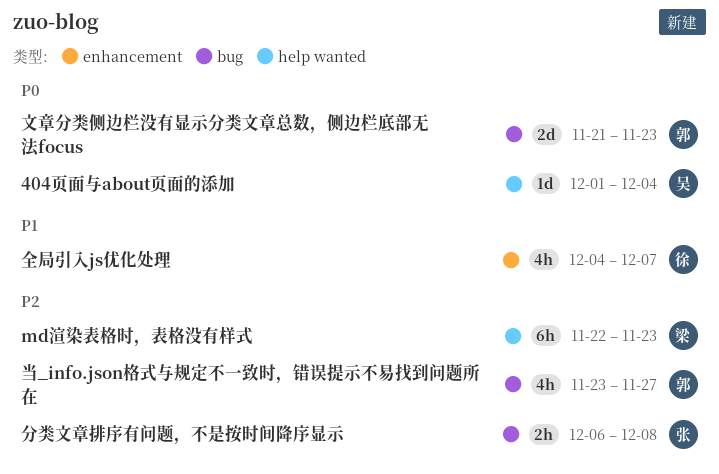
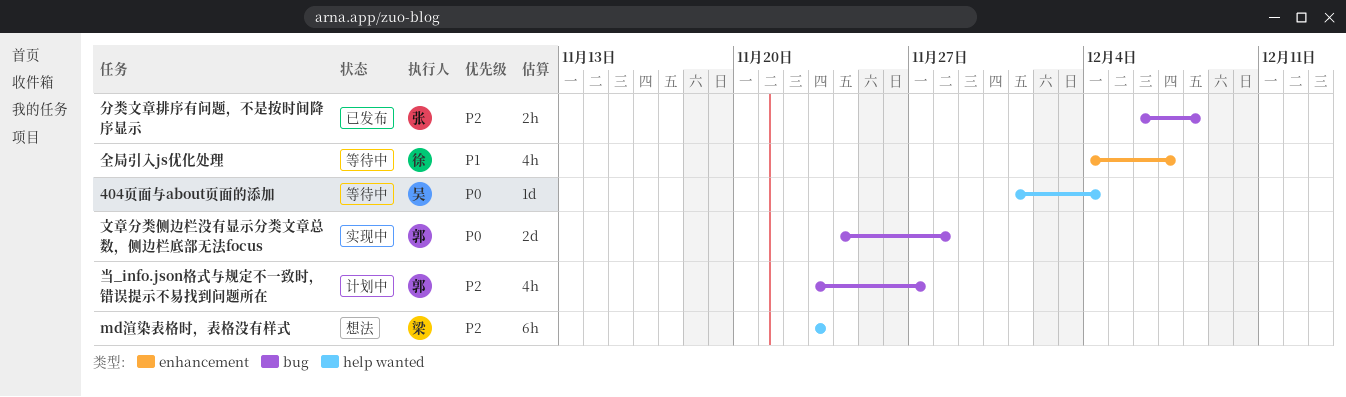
md渲染表格时，表格没有样式, start: Nov 22 -> Nov 23
文章分类侧边栏没有显示分类文章总数，侧边栏底部无法focus, start: Nov 21 -> Nov 24
文章分类侧边栏没有显示分类文章总数，侧边栏底部无法focus, due: Nov 23 -> Nov 28

